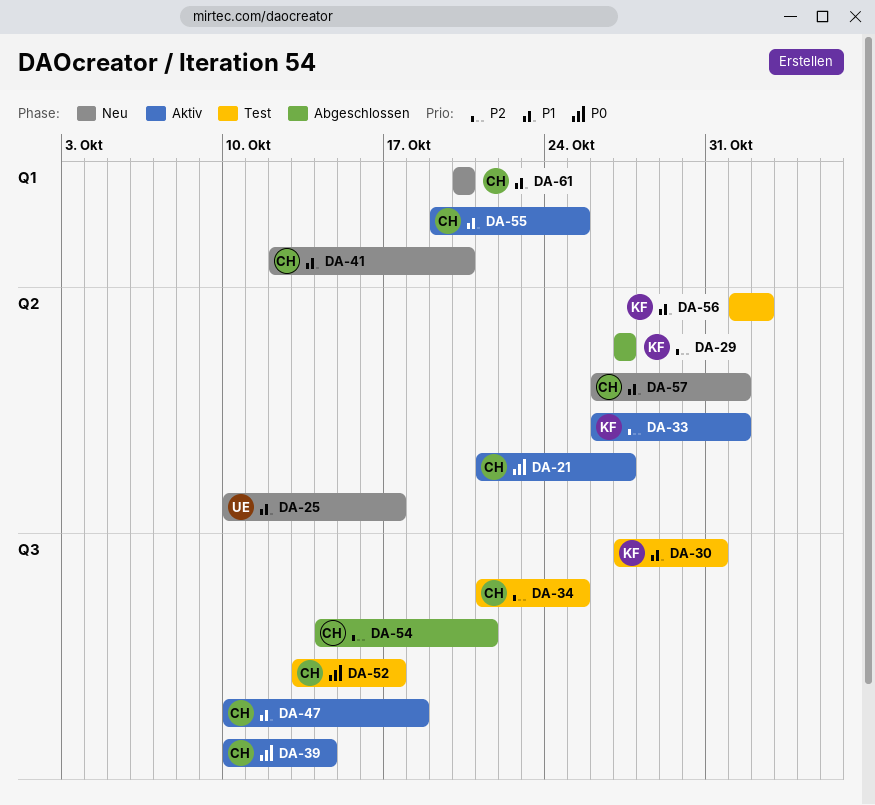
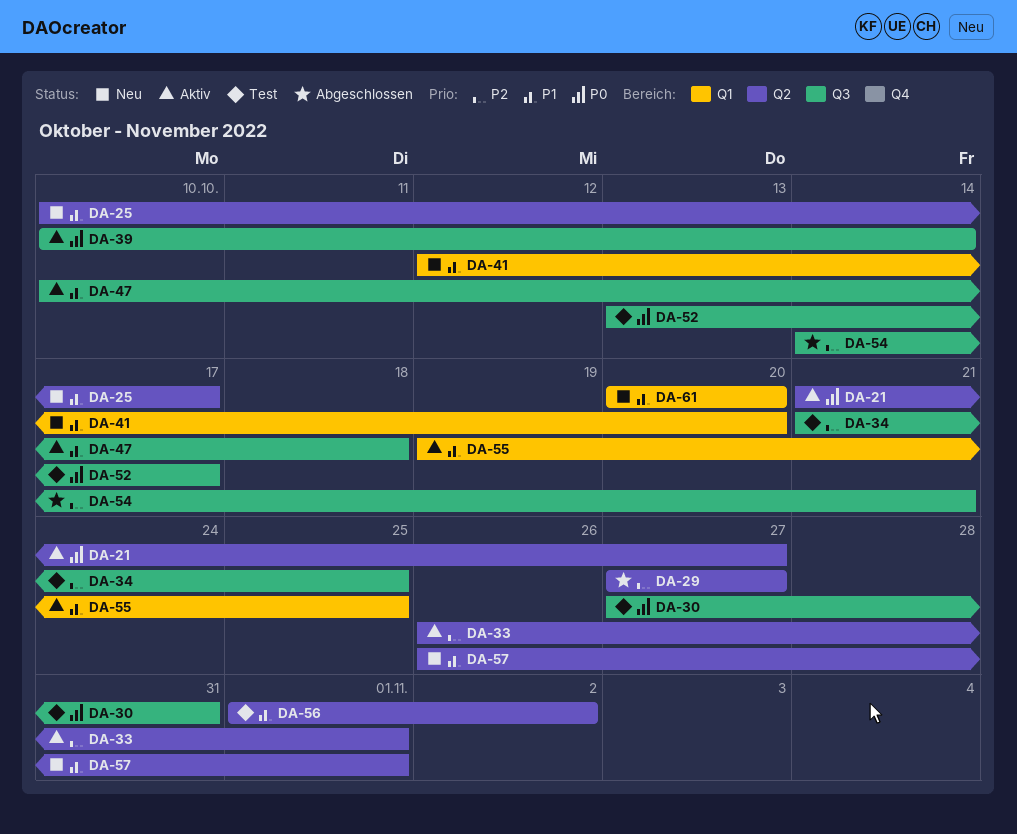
DA-30, priority: P1 -> P0

